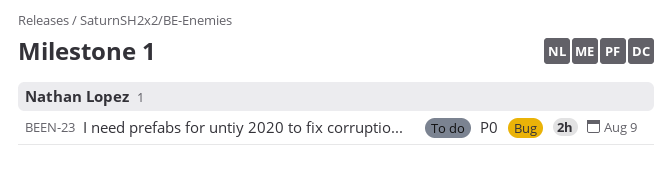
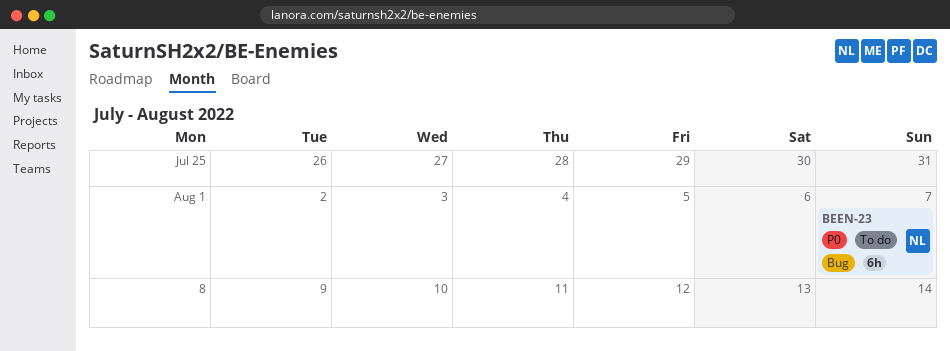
BEEN-23, estimate: 2h -> 6h
BEEN-23, due: Aug 9 -> Aug 7

